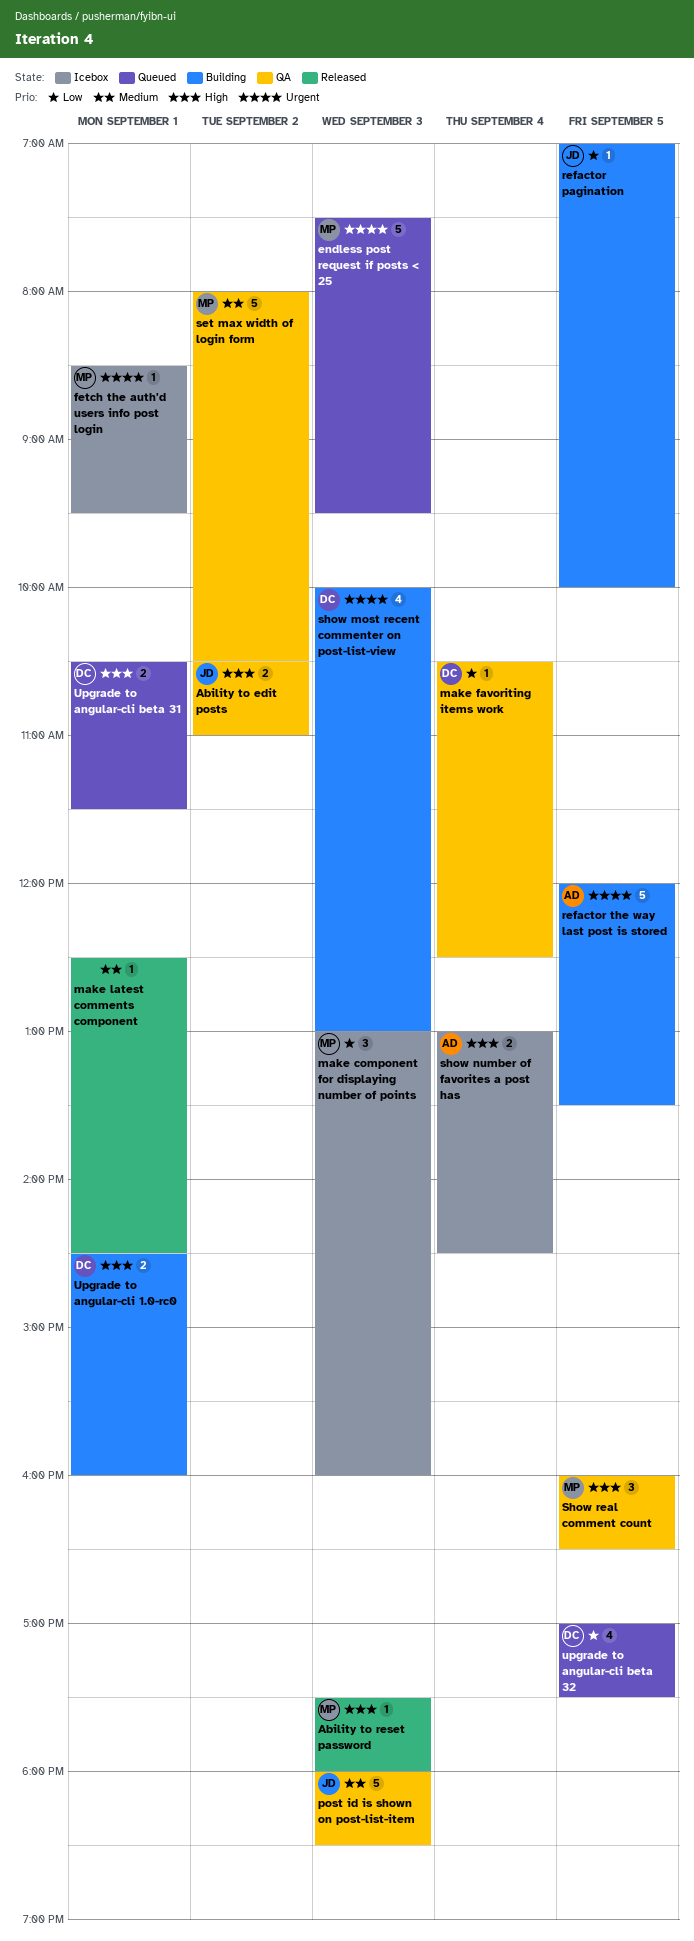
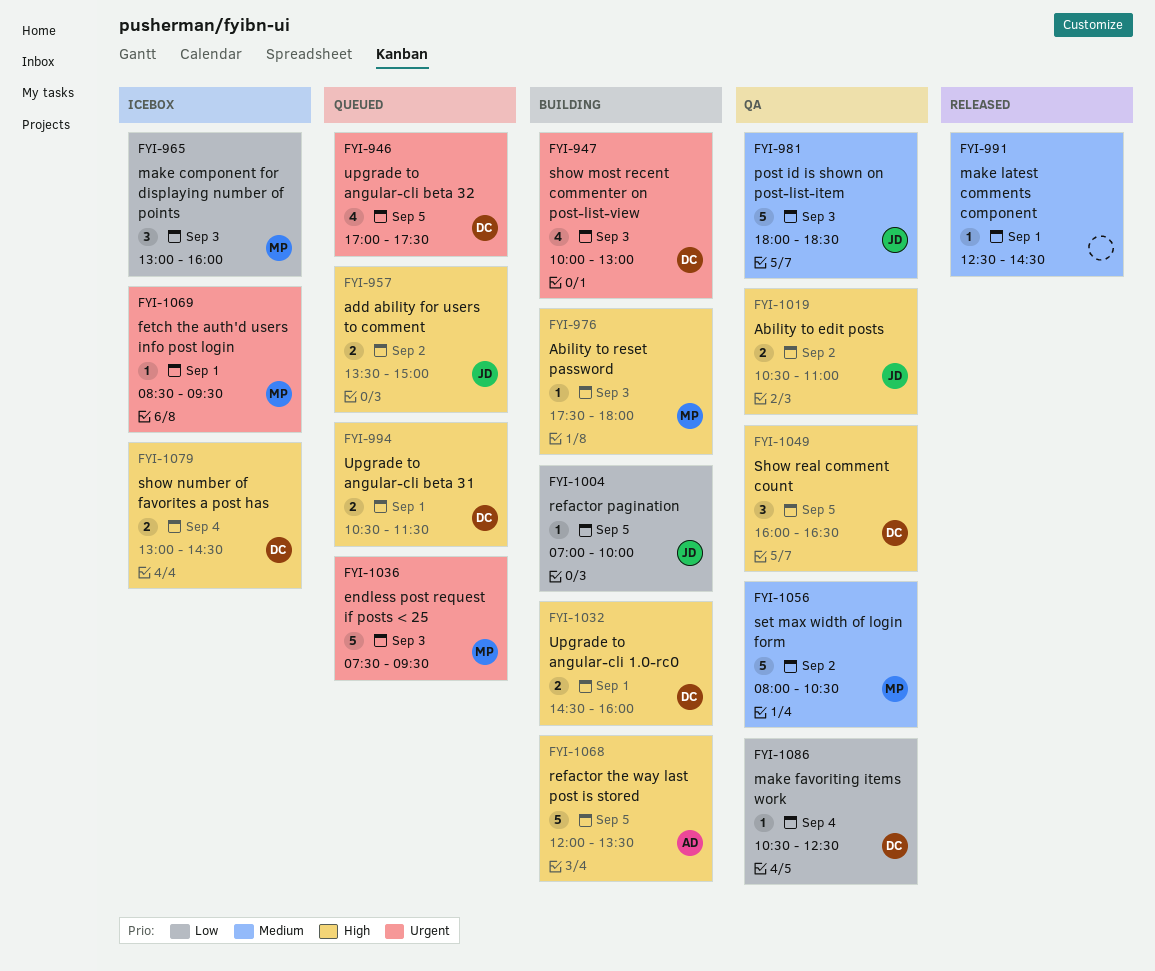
Ability to reset password, status: Released -> Building
add ability for users to comment: none -> present
refactor the way last post is stored, priority: Urgent -> High
show number of favorites a post has, owner: AD -> DC
Show real comment count, owner: MP -> DC
upgrade to angular-cli beta 32, priority: Low -> Urgent

